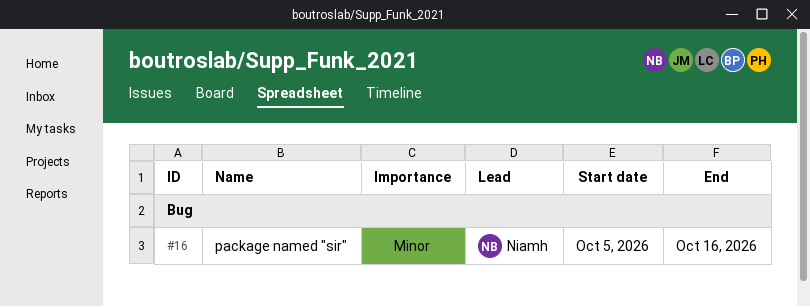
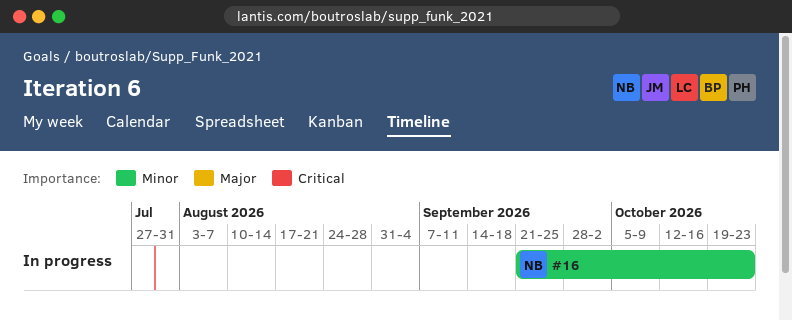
#16, start: Oct 5 -> Sep 21
#16, due: Oct 16 -> Oct 23

